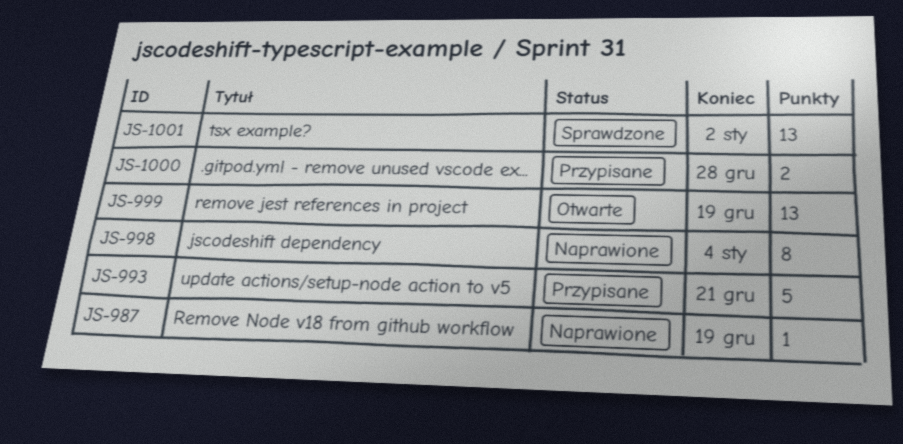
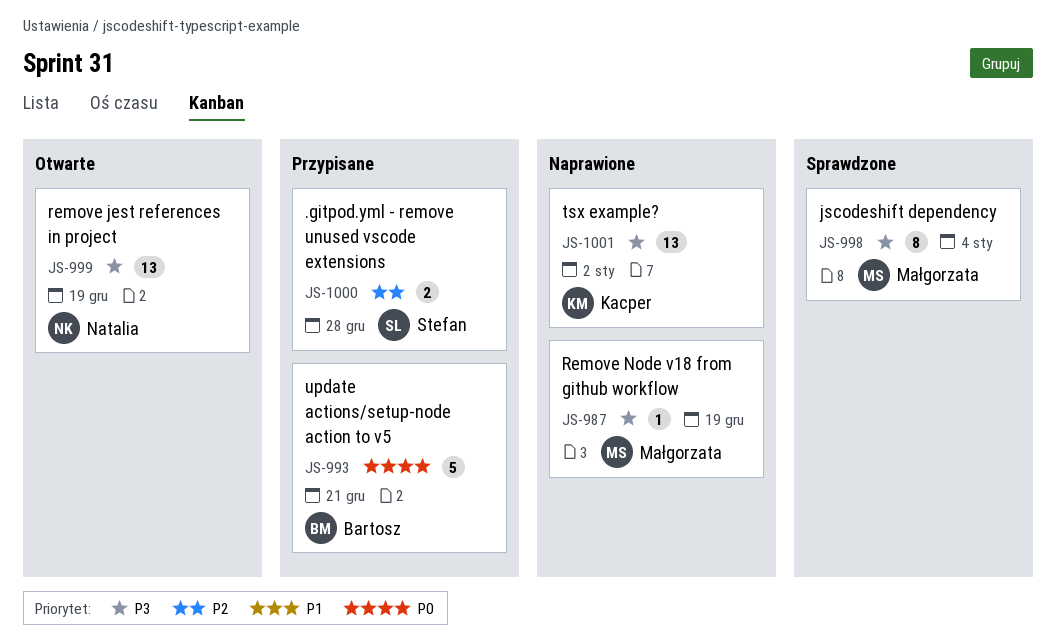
JS-998, status: Naprawione -> Sprawdzone
JS-1001, status: Sprawdzone -> Naprawione

